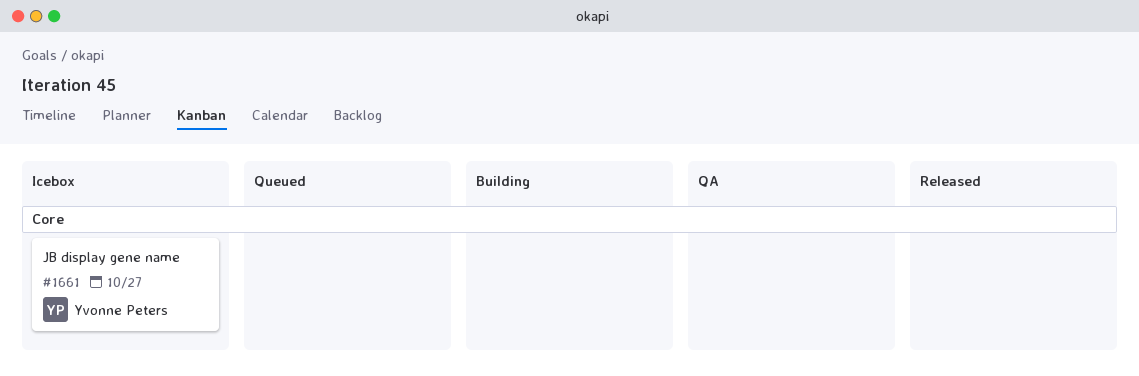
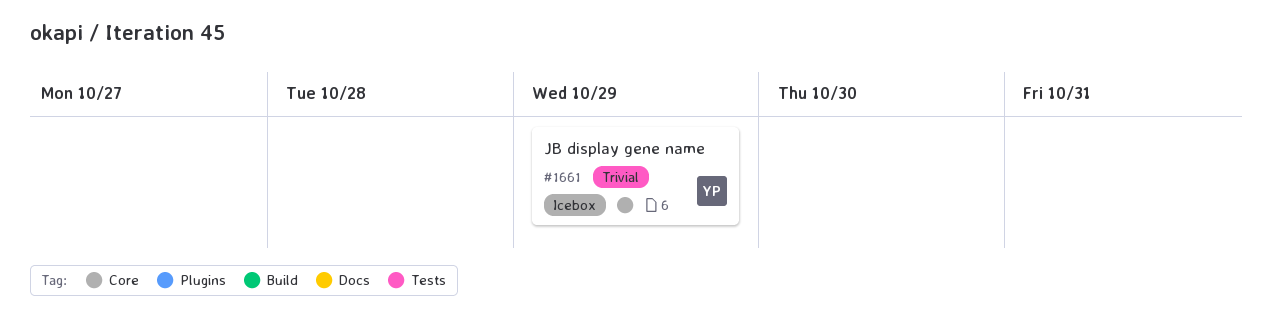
#1661, due: Oct 27 -> Oct 29

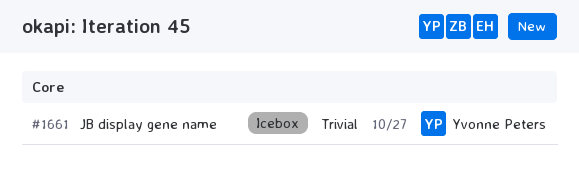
#1661, due: Oct 29 -> Oct 27

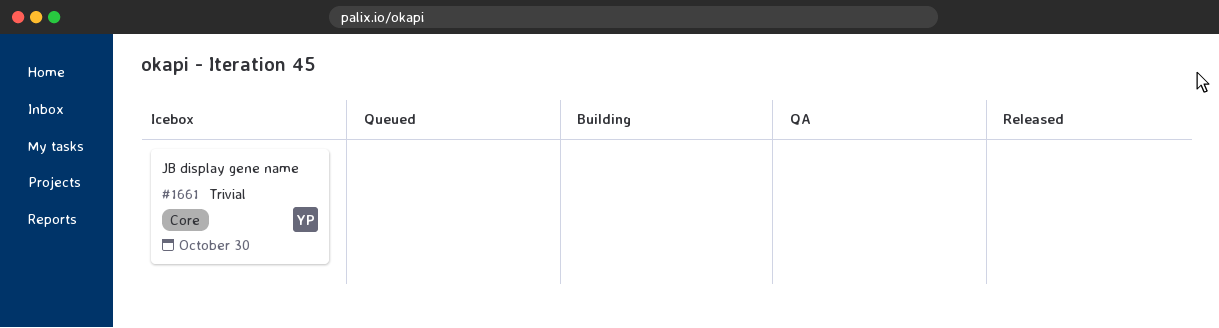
#1661, due: Oct 27 -> Oct 30

